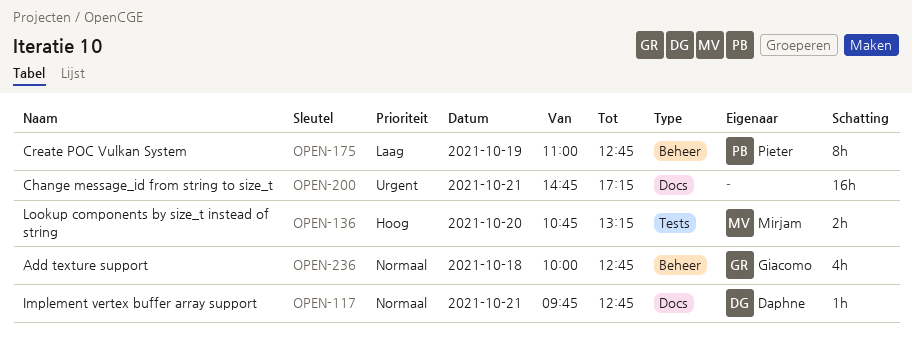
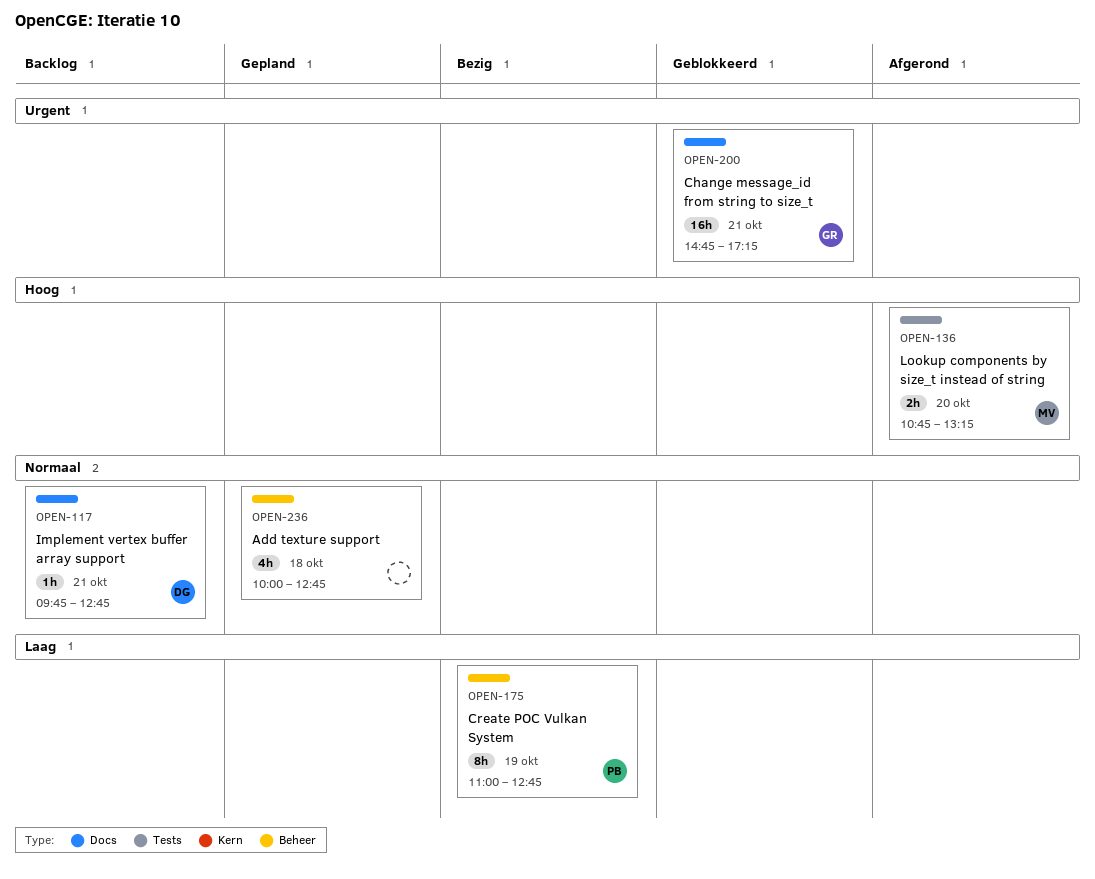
OPEN-200, owner: none -> Giacomo
OPEN-236, owner: Giacomo -> none

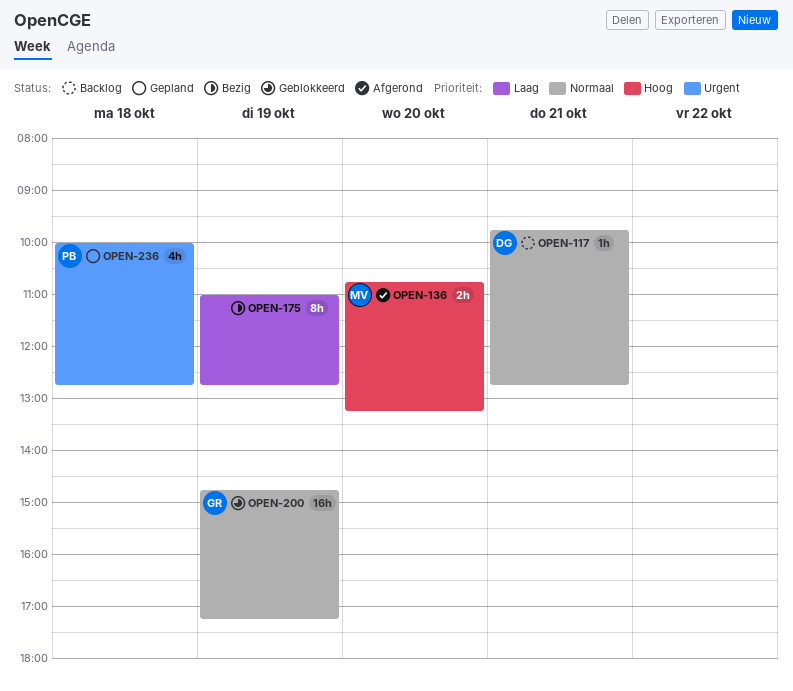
OPEN-175, owner: PB -> none
OPEN-200, priority: Urgent -> Normaal
OPEN-200, day: Oct 21 -> Oct 19
OPEN-236, owner: none -> PB
OPEN-236, priority: Normaal -> Urgent

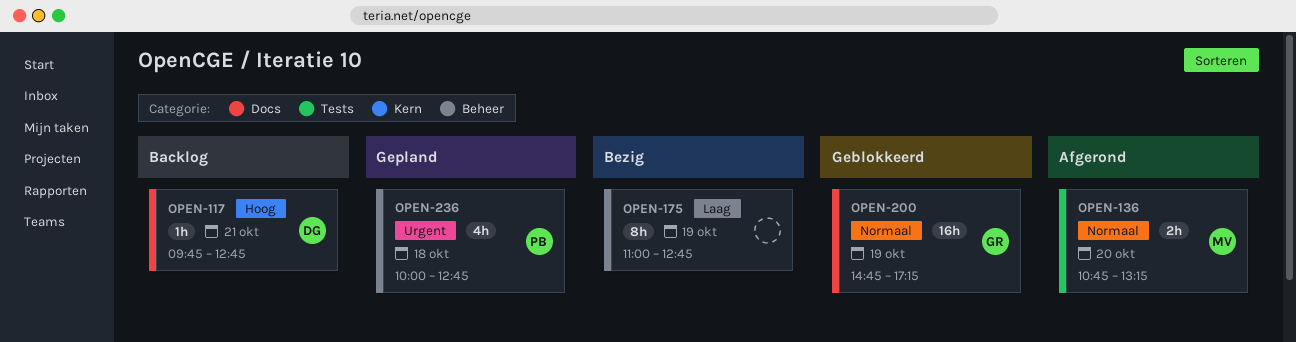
OPEN-117, priority: Normaal -> Hoog
OPEN-136, priority: Hoog -> Normaal

